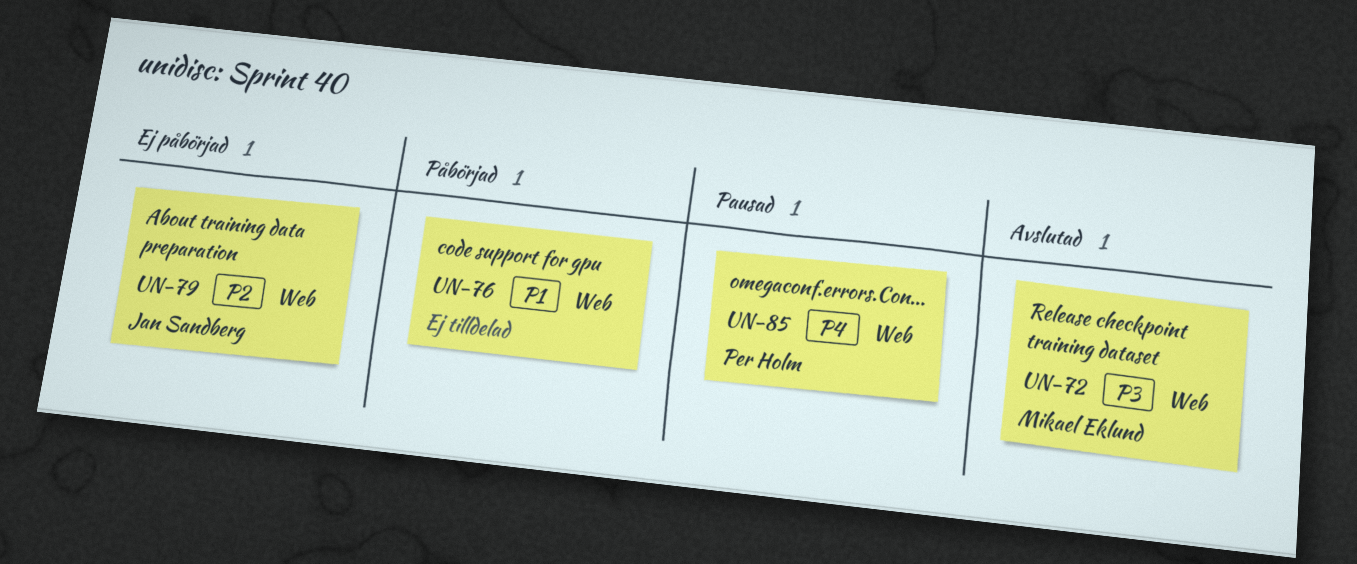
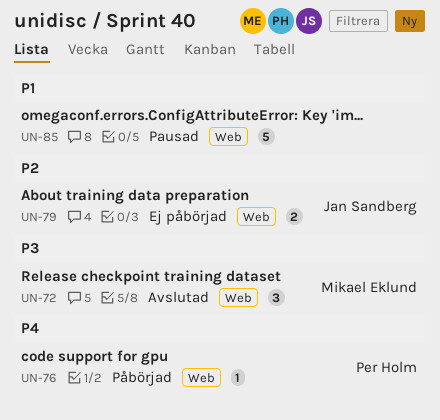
UN-76, owner: none -> Per Holm
UN-76, priority: P1 -> P4
UN-85, owner: Per Holm -> none
UN-85, priority: P4 -> P1

